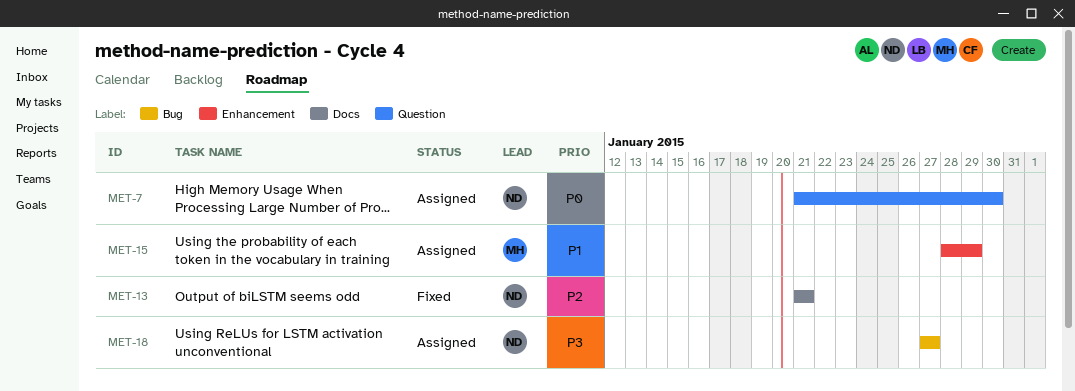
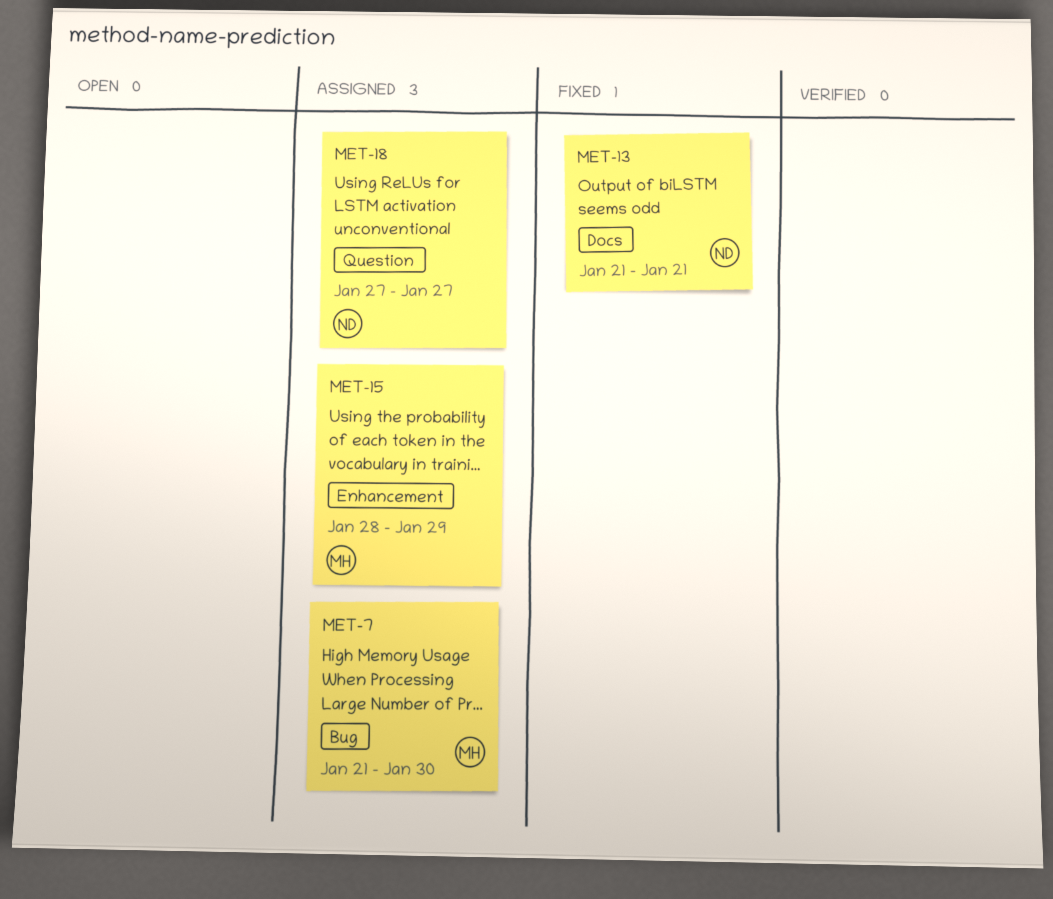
MET-7, owner: ND -> MH
MET-7, label: Question -> Bug
MET-18, label: Bug -> Question

